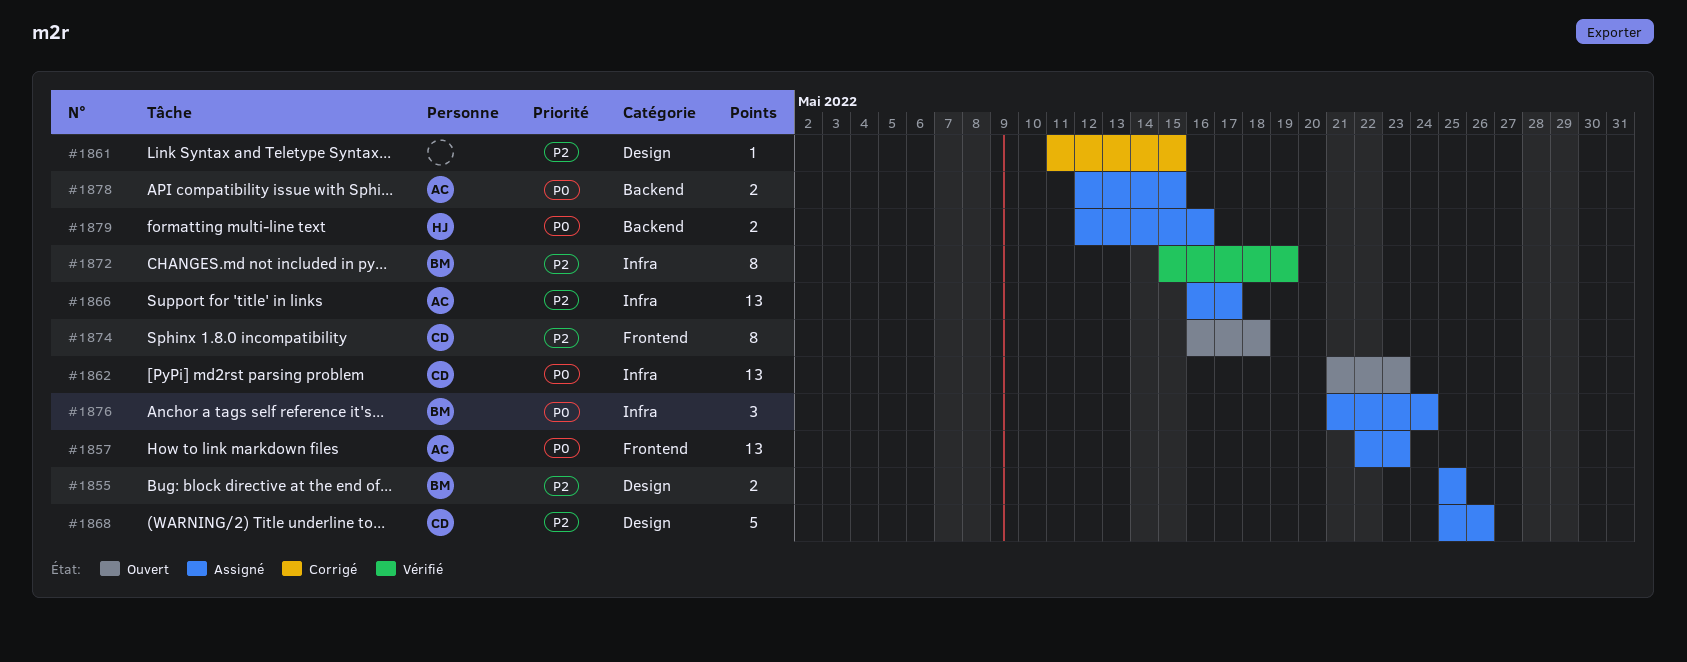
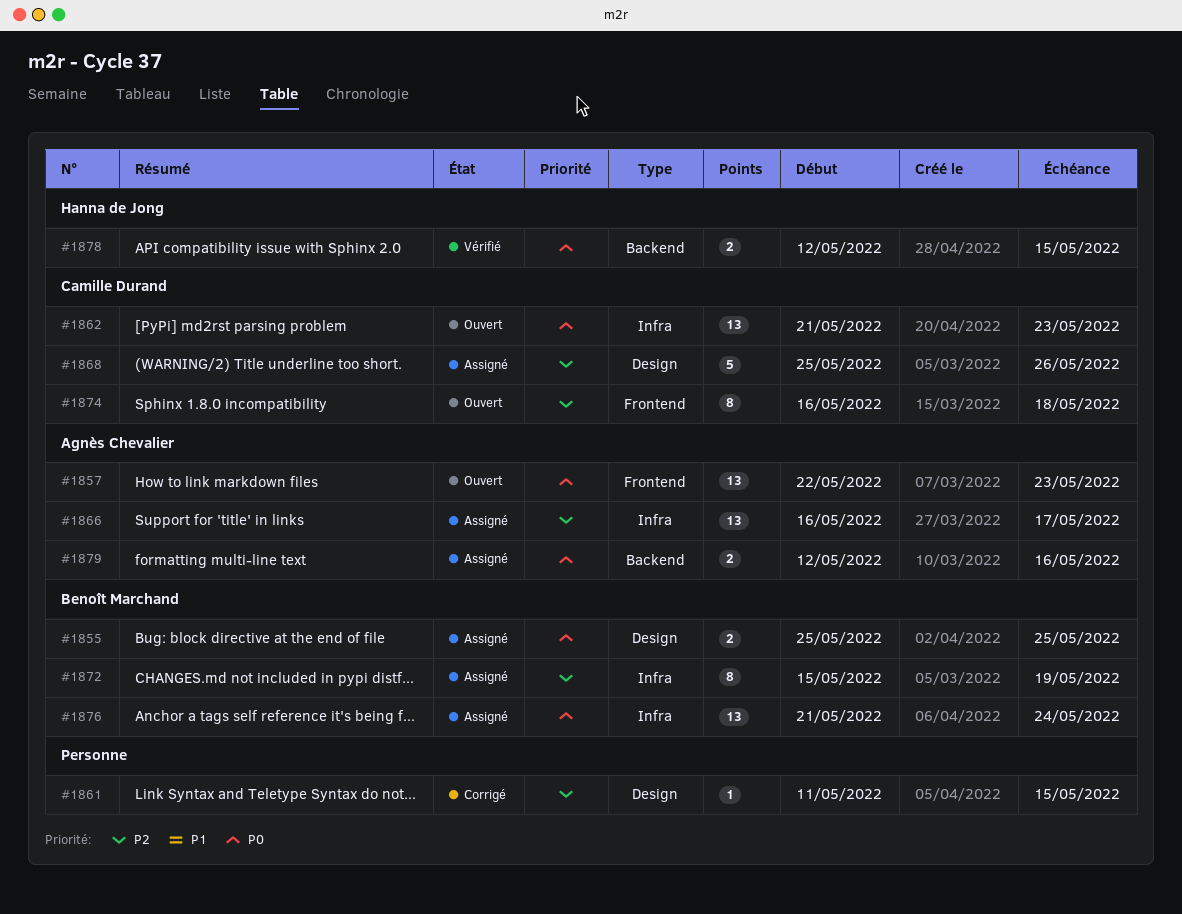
#1855, priority: P2 -> P0
#1857, status: Assigné -> Ouvert
#1872, status: Vérifié -> Assigné
#1876, estimate: 3 -> 13
#1878, status: Assigné -> Vérifié
#1878, owner: Agnès Chevalier -> Hanna de Jong
#1879, owner: Hanna de Jong -> Agnès Chevalier

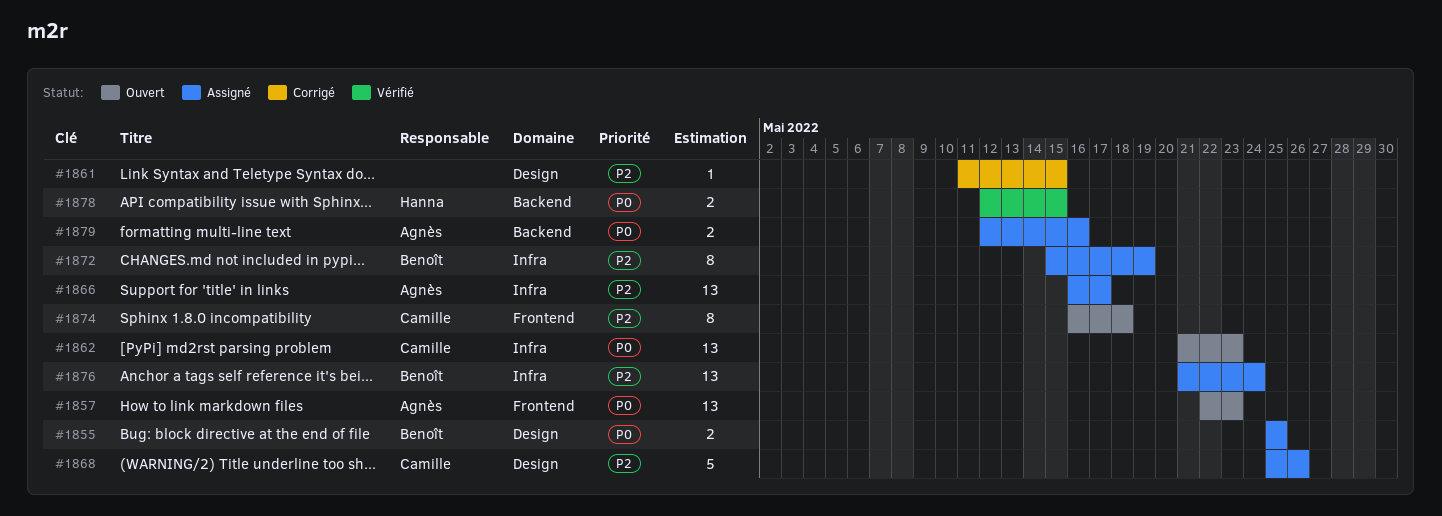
#1876, priority: P0 -> P2

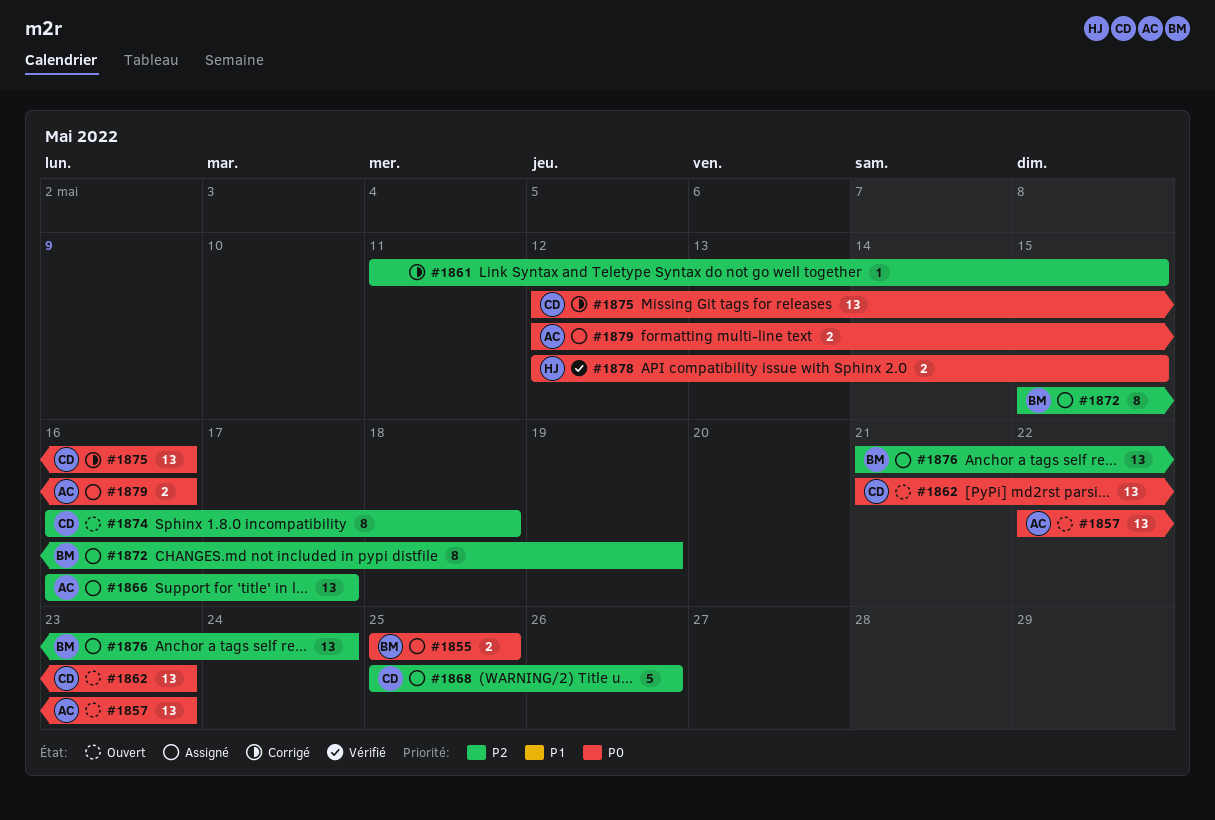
#1875: none -> present

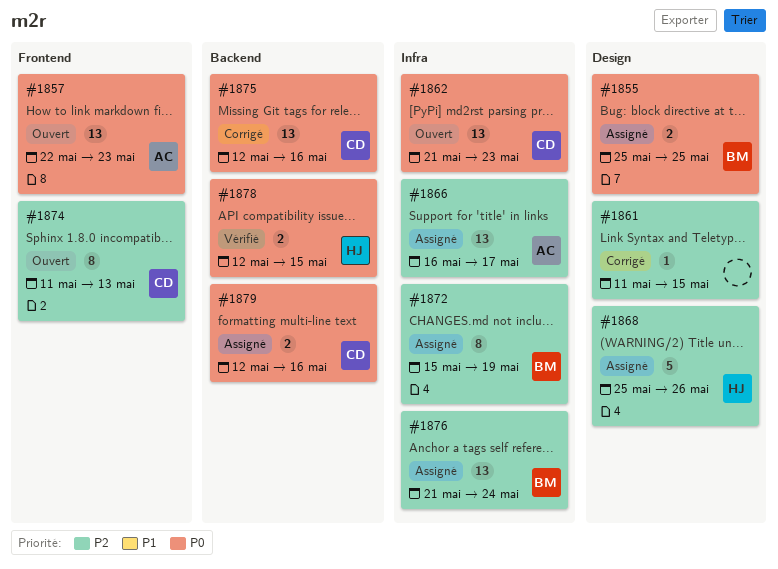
#1868, owner: CD -> HJ
#1874, start: May 16 -> May 11
#1874, due: May 18 -> May 13
#1879, owner: AC -> CD

